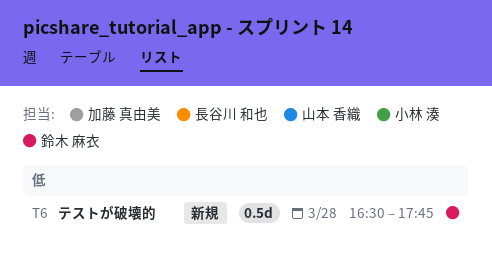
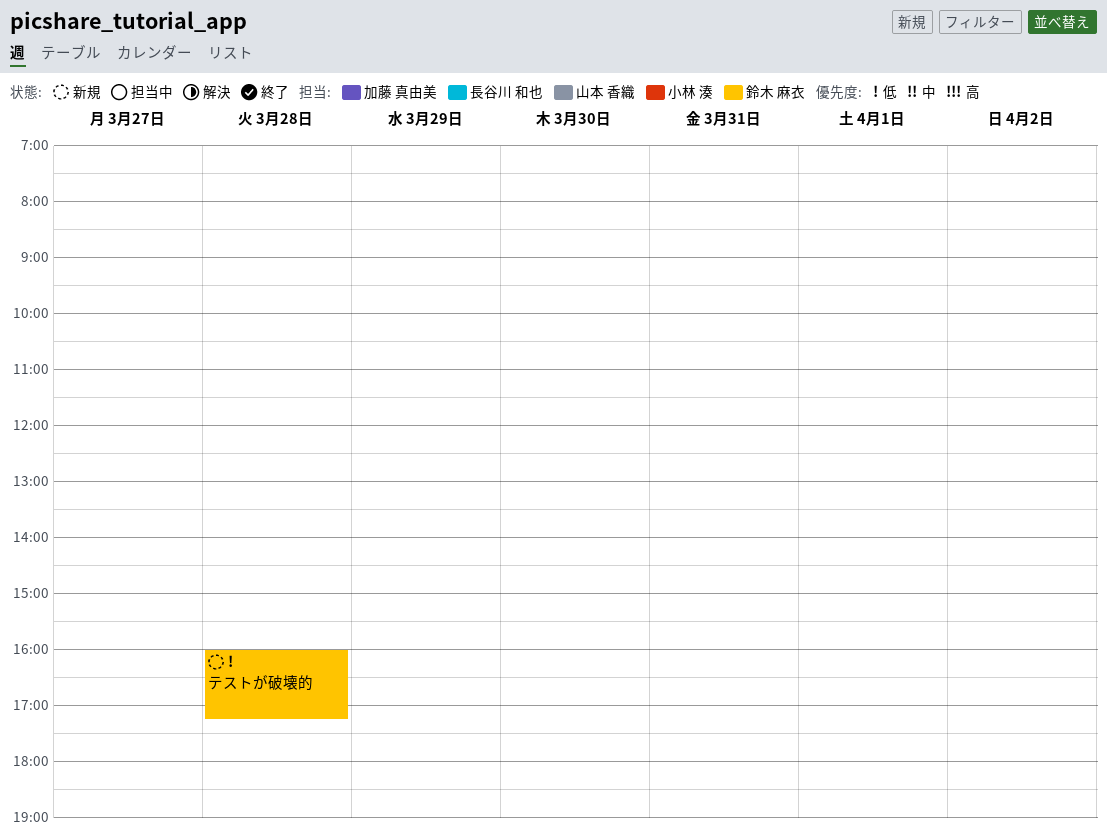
テストが破壊的, begins: 16:30 -> 16:00
テストが破壊的, ends: 17:45 -> 17:15

